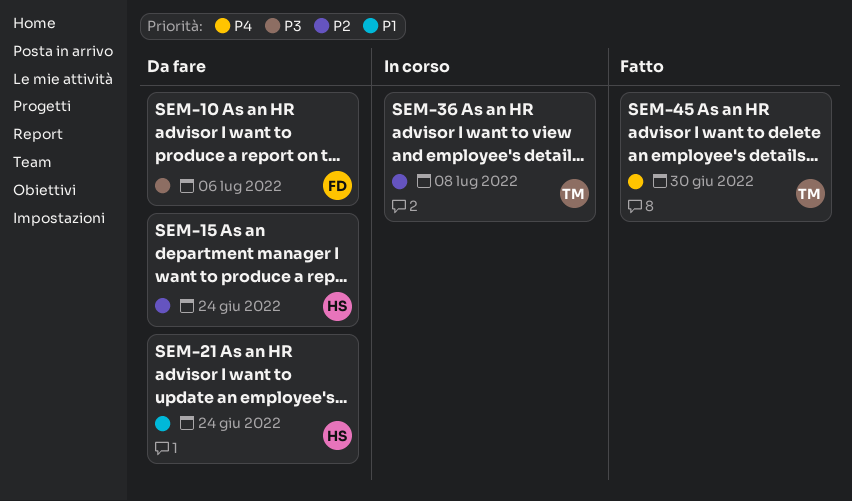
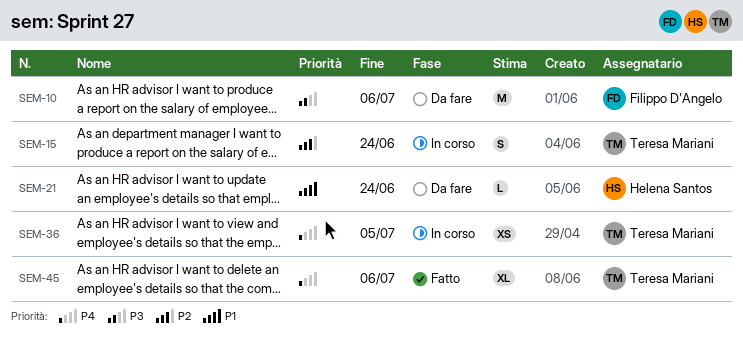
SEM-15, status: Da fare -> In corso
SEM-15, owner: Helena Santos -> Teresa Mariani
SEM-36, priority: P2 -> P4
SEM-36, due: Jul 8 -> Jul 5
SEM-45, due: Jun 30 -> Jul 6

